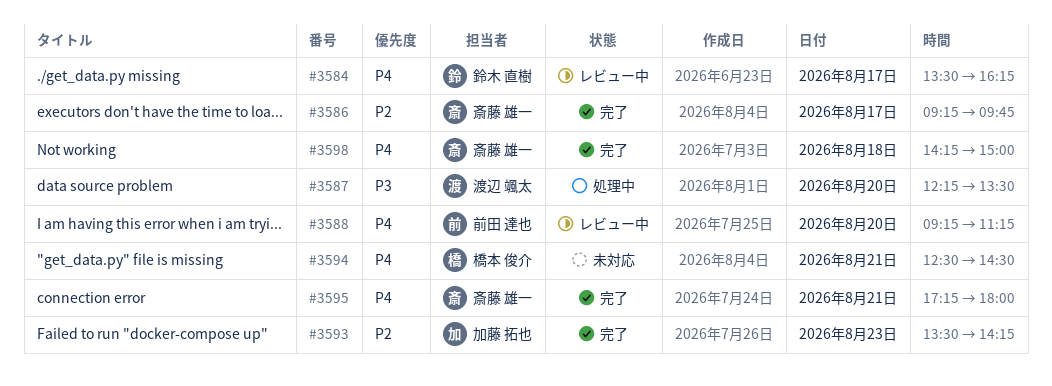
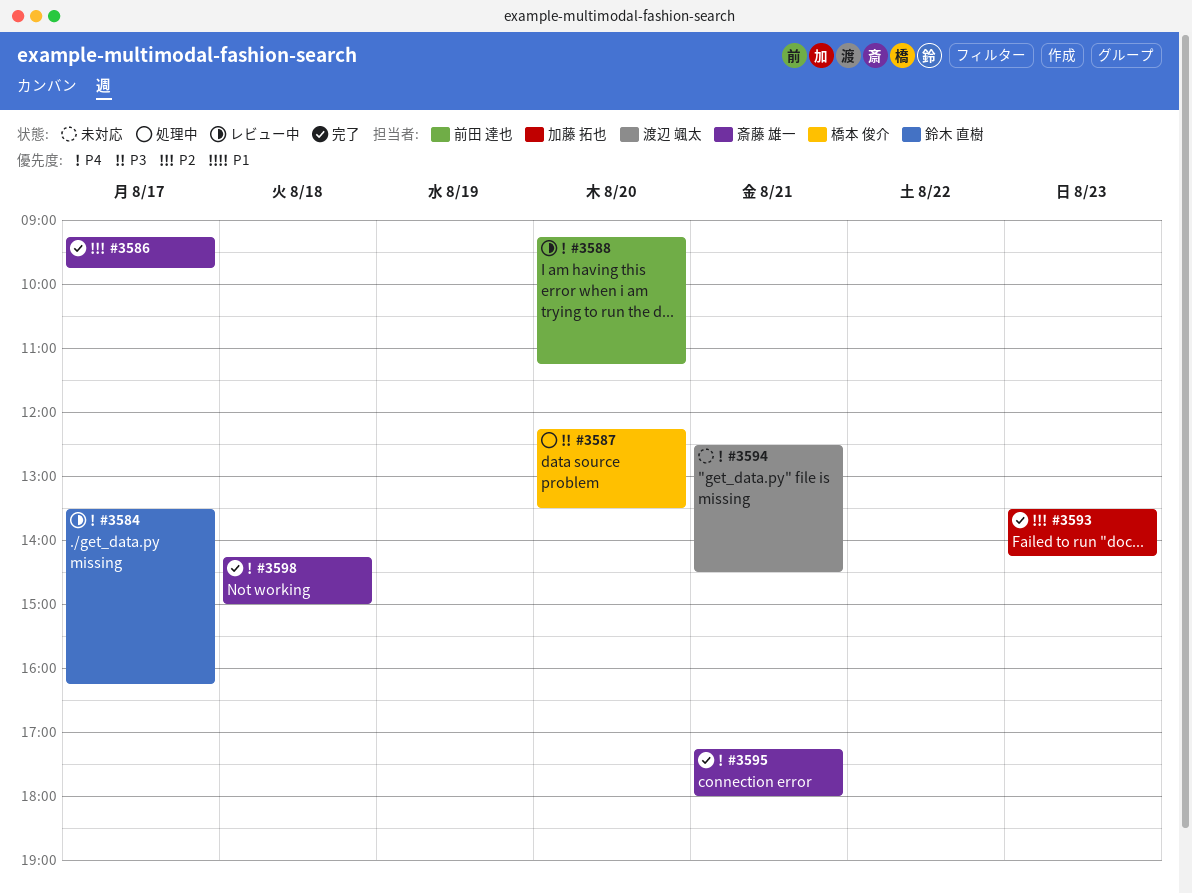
#3587, owner: 渡辺 颯太 -> 橋本 俊介
#3594, owner: 橋本 俊介 -> 渡辺 颯太

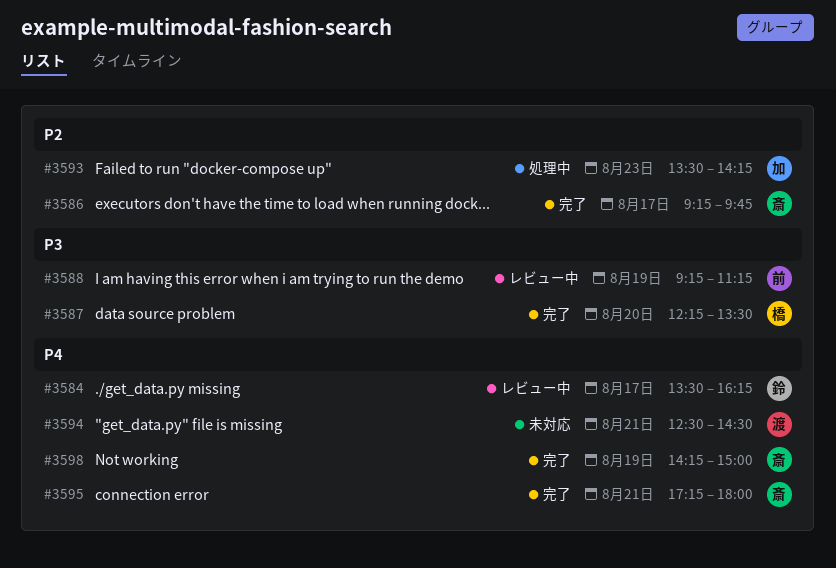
#3587, status: 処理中 -> 完了
#3588, priority: P4 -> P3
#3588, day: Aug 20 -> Aug 19
#3593, status: 完了 -> 処理中
#3598, day: Aug 18 -> Aug 19

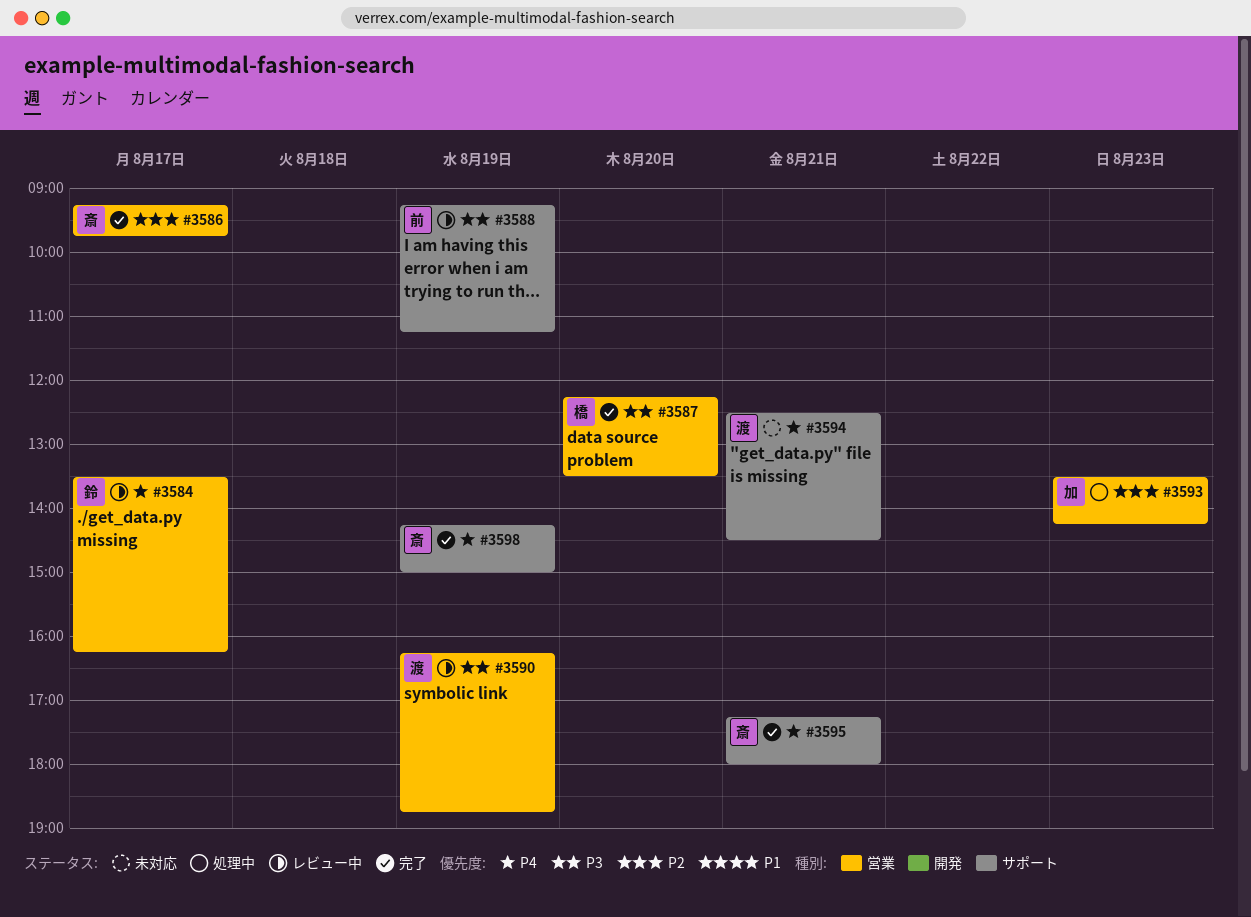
#3590: none -> present

